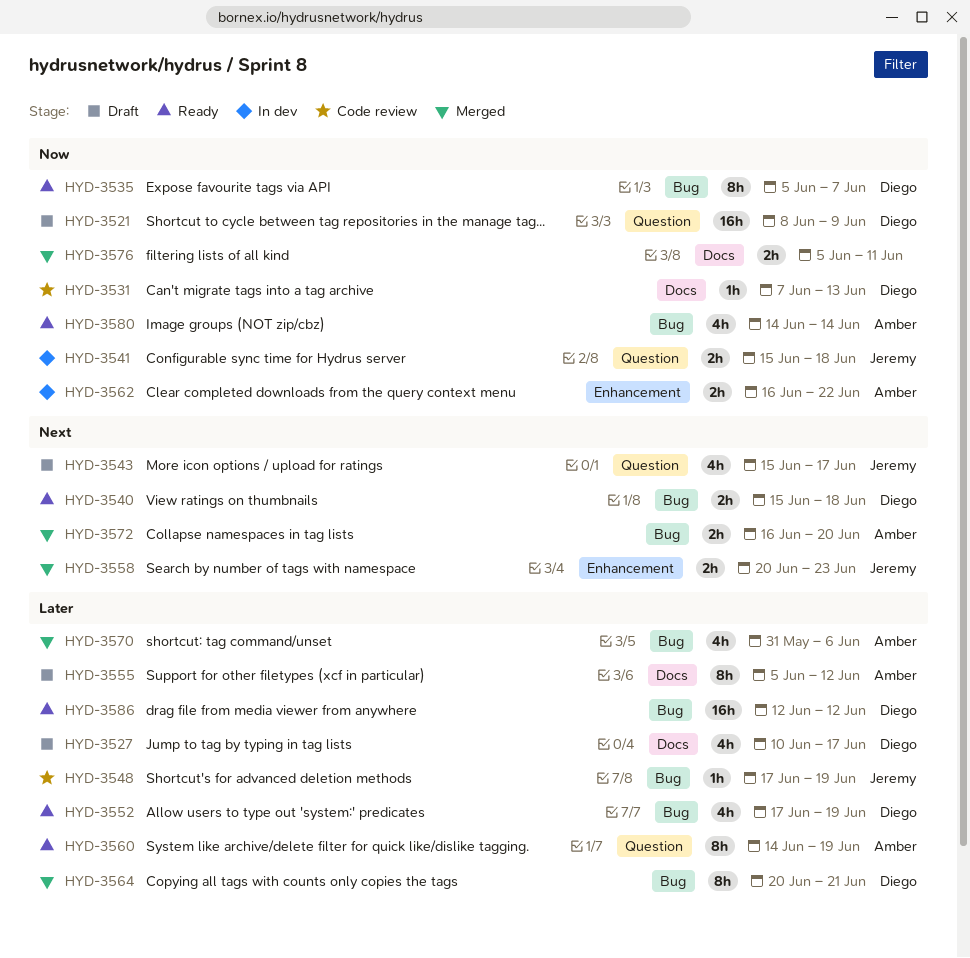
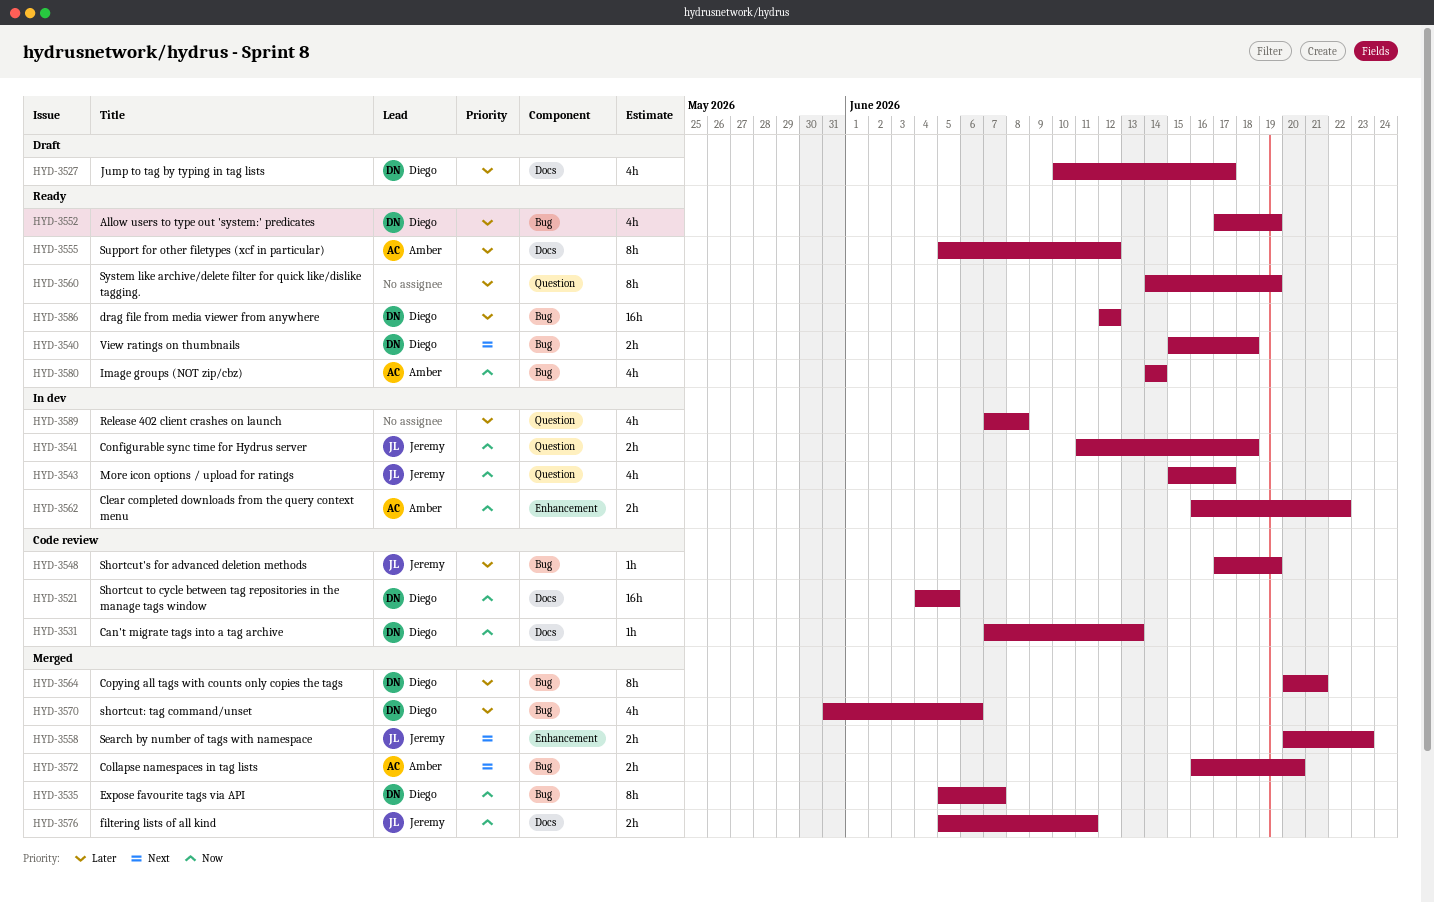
HYD-3521, status: Draft -> Code review
HYD-3521, label: Question -> Docs
HYD-3521, start: Jun 8 -> Jun 4
HYD-3521, due: Jun 9 -> Jun 5
HYD-3535, status: Ready -> Merged
HYD-3541, start: Jun 15 -> Jun 11
HYD-3543, status: Draft -> In dev
HYD-3543, priority: Next -> Now
HYD-3555, status: Draft -> Ready
HYD-3560, owner: Amber -> none
HYD-3570, owner: Amber -> Diego
HYD-3576, owner: none -> Jeremy
HYD-3589: none -> present

